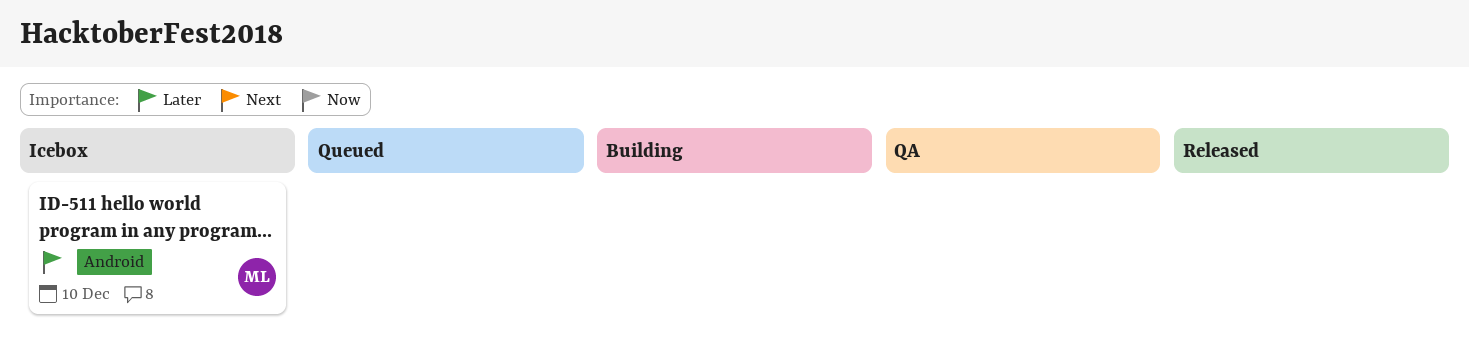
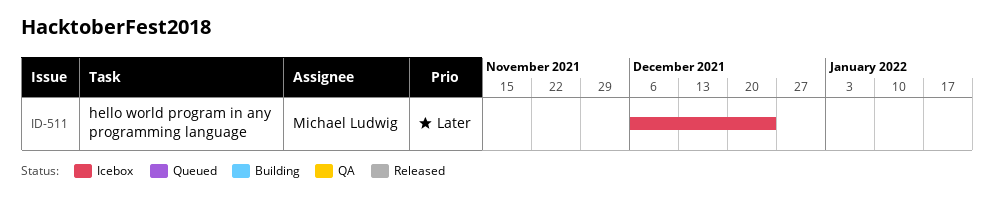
ID-511, due: Dec 10 -> Dec 24

